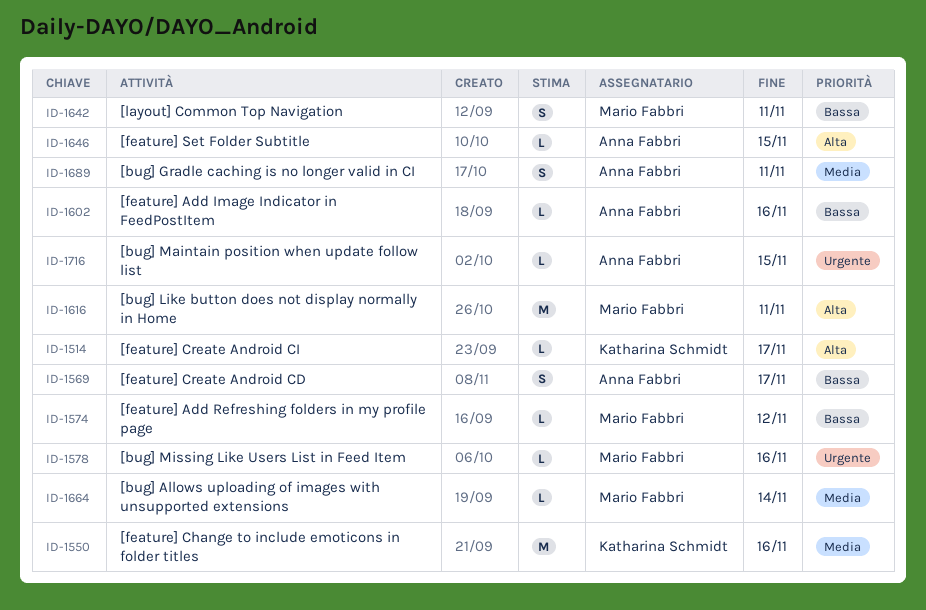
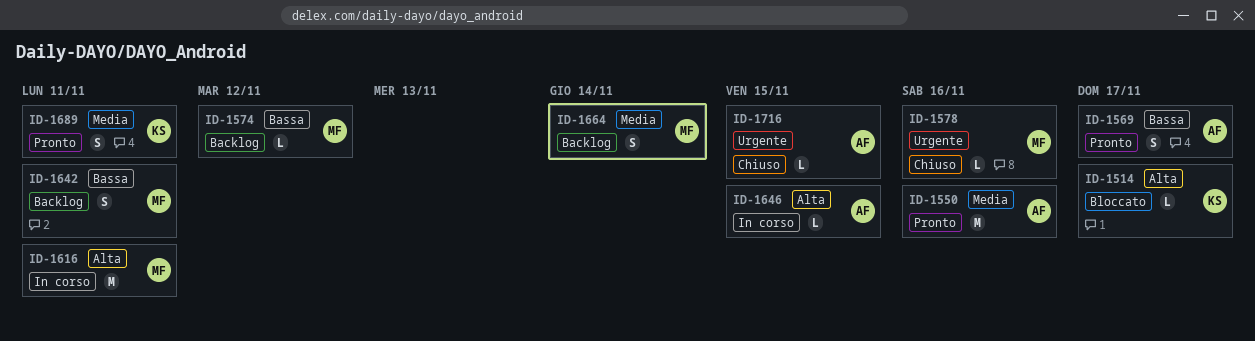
ID-1550, owner: Katharina Schmidt -> Anna Fabbri
ID-1602: present -> none
ID-1664, estimate: L -> S
ID-1689, owner: Anna Fabbri -> Katharina Schmidt

